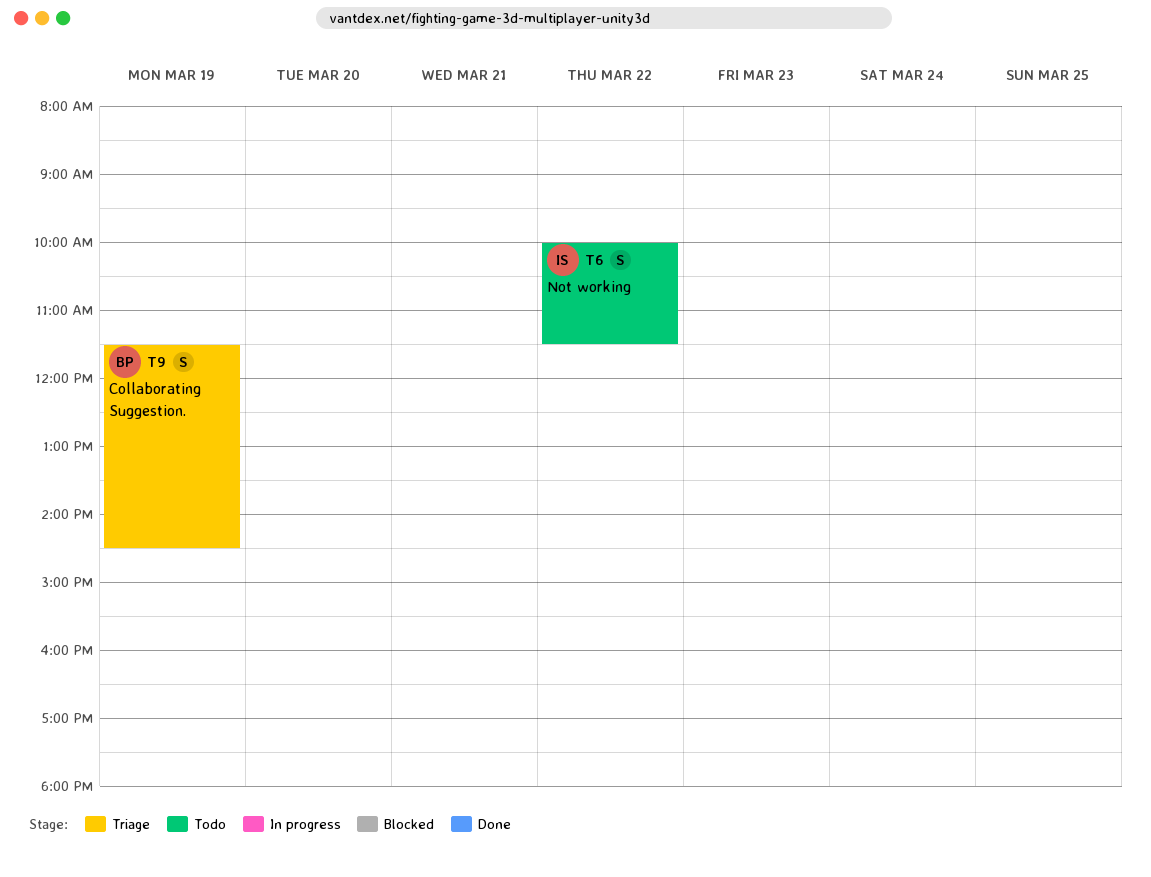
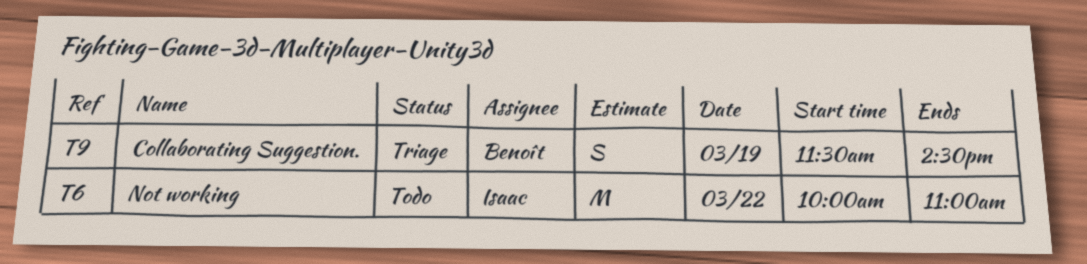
T6, estimate: S -> M
T6, ends: 11:30 -> 11:00

